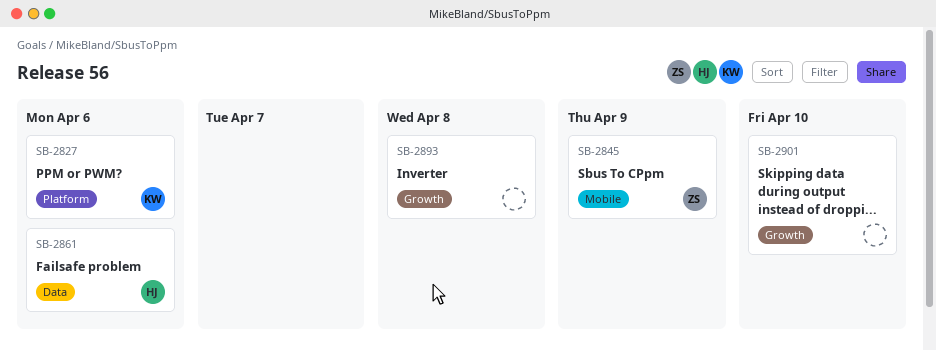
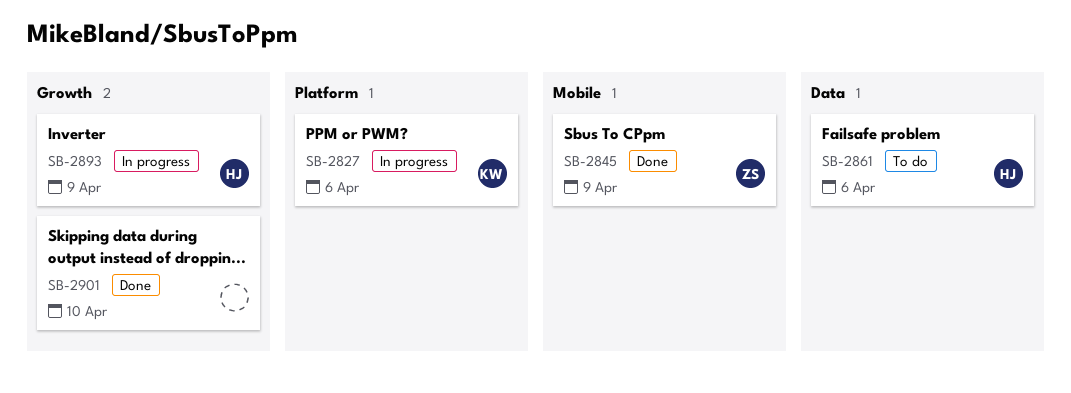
SB-2893, owner: none -> HJ
SB-2893, due: Apr 8 -> Apr 9

